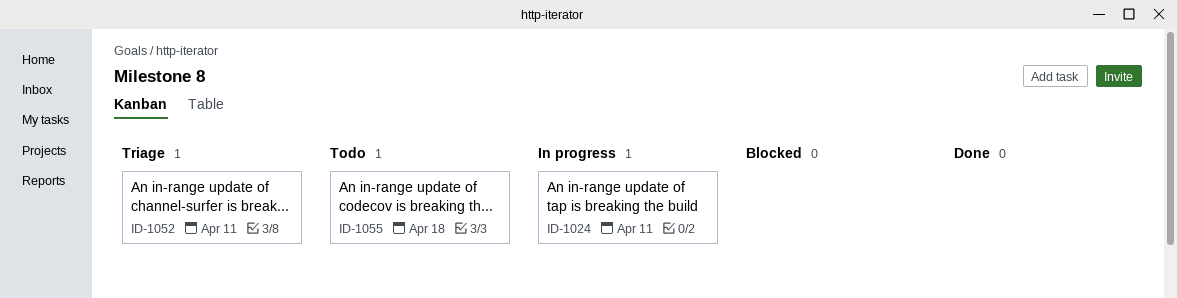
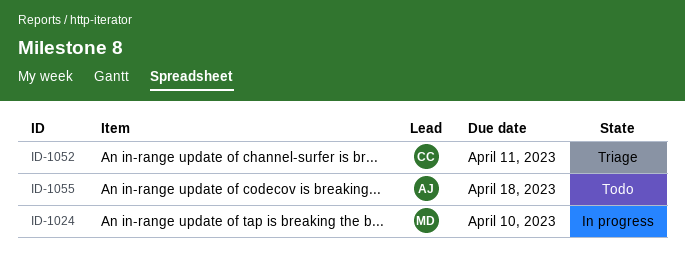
ID-1024, due: Apr 11 -> Apr 10

